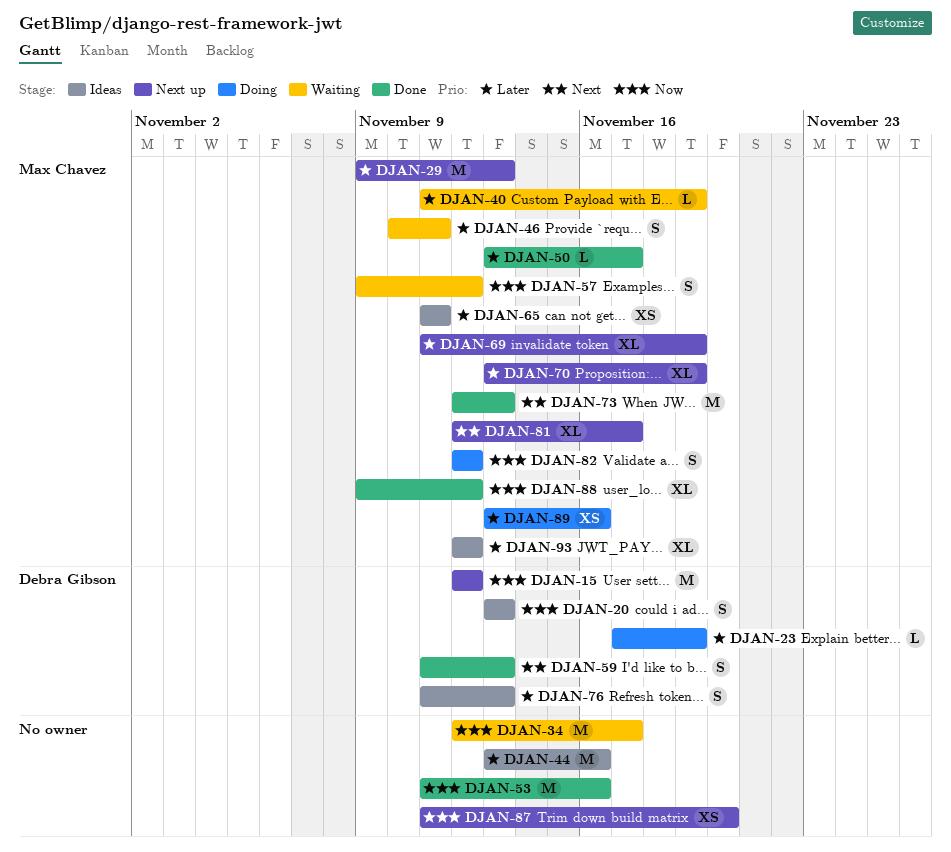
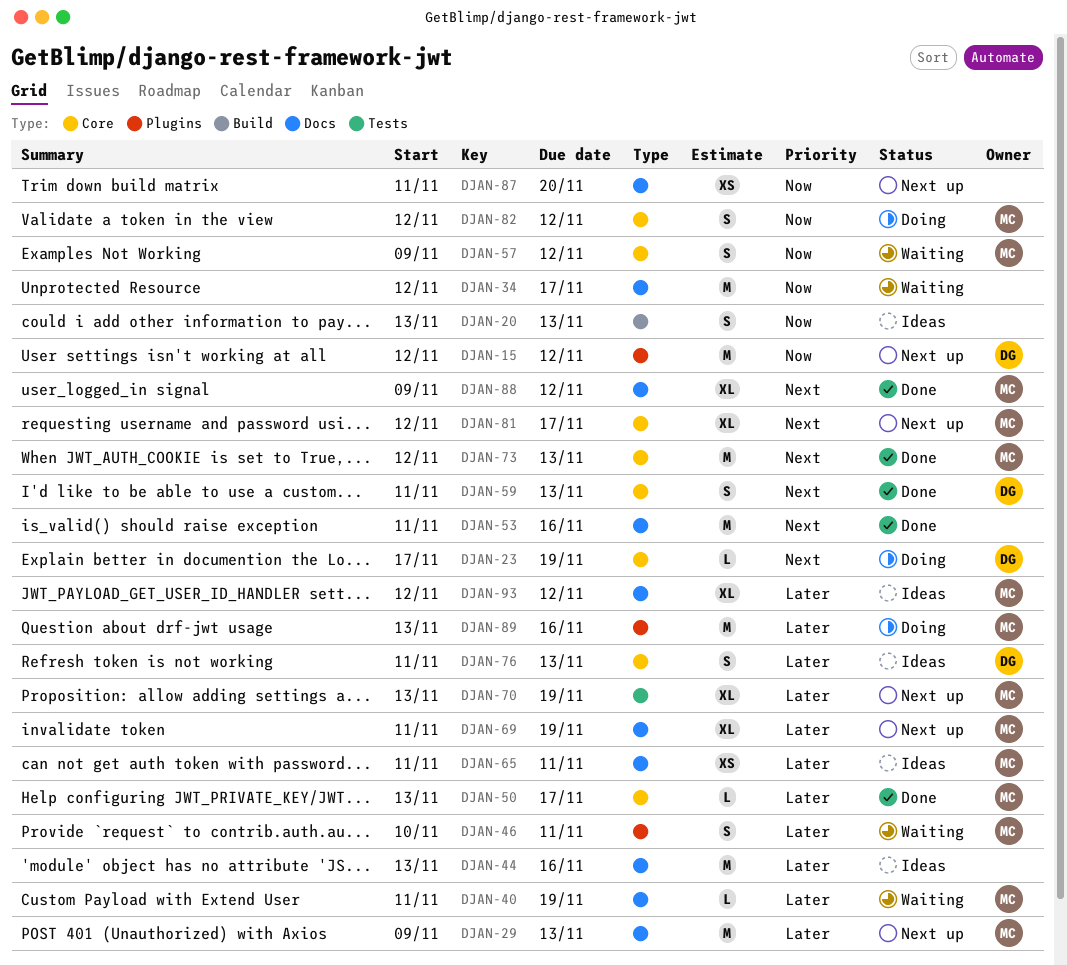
DJAN-20, owner: Debra Gibson -> none
DJAN-23, priority: Later -> Next
DJAN-53, priority: Now -> Next
DJAN-88, priority: Now -> Next
DJAN-89, estimate: XS -> M

